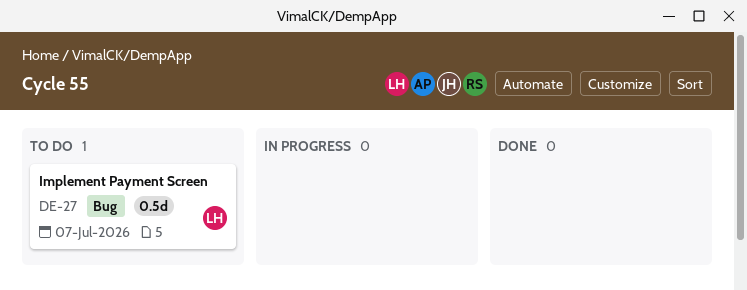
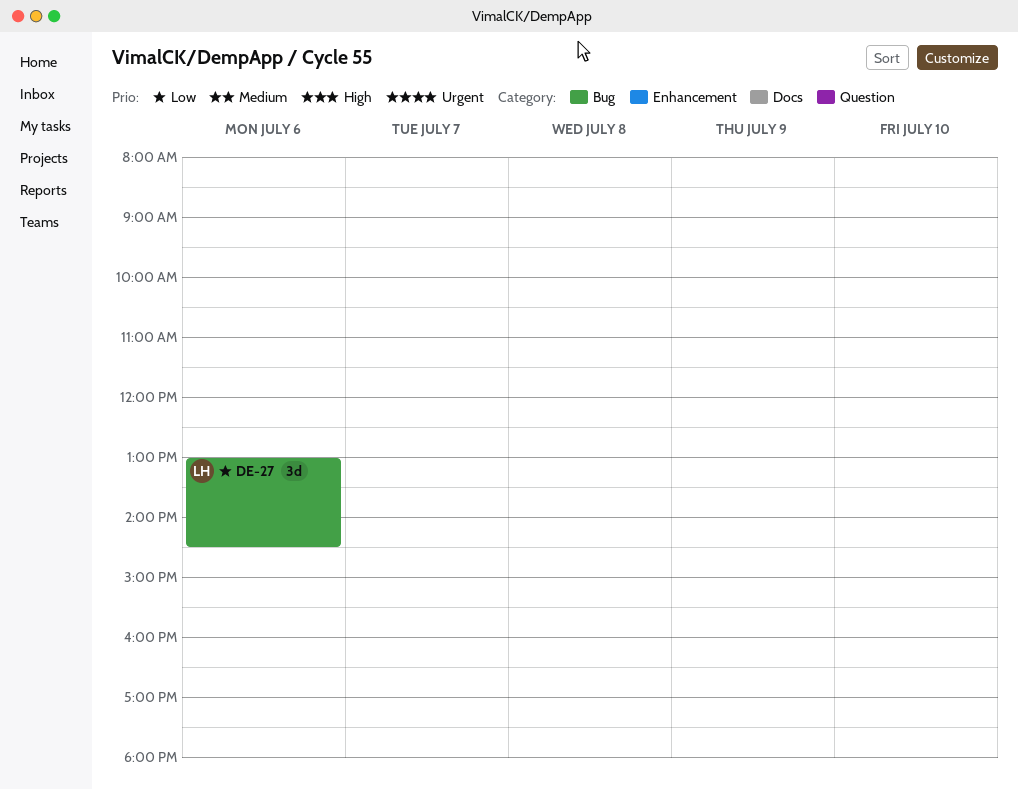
DE-27, estimate: 0.5d -> 3d
DE-27, day: Jul 7 -> Jul 6

